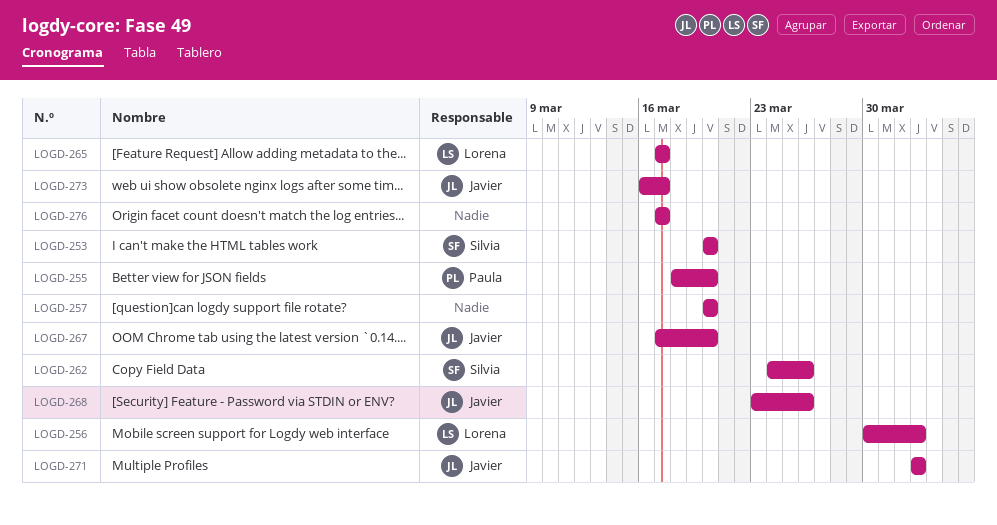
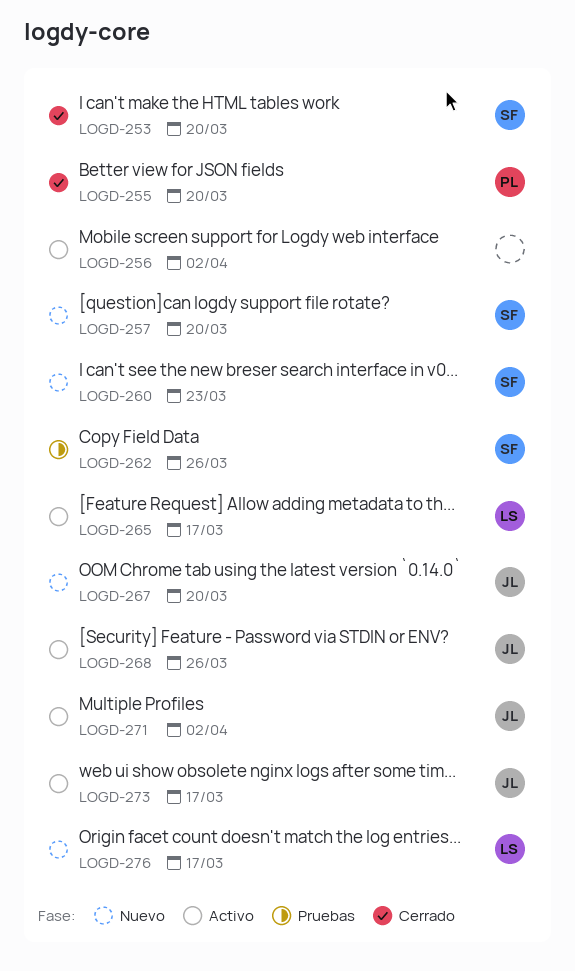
LOGD-256, owner: Lorena -> none
LOGD-257, owner: none -> Silvia
LOGD-260: none -> present
LOGD-276, owner: none -> Lorena

